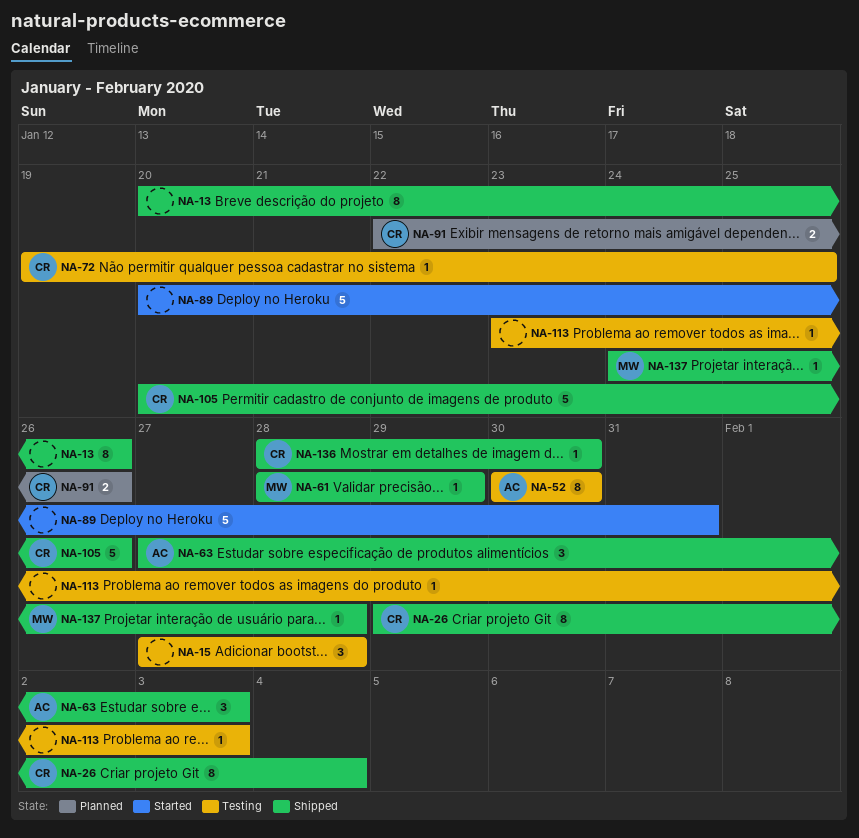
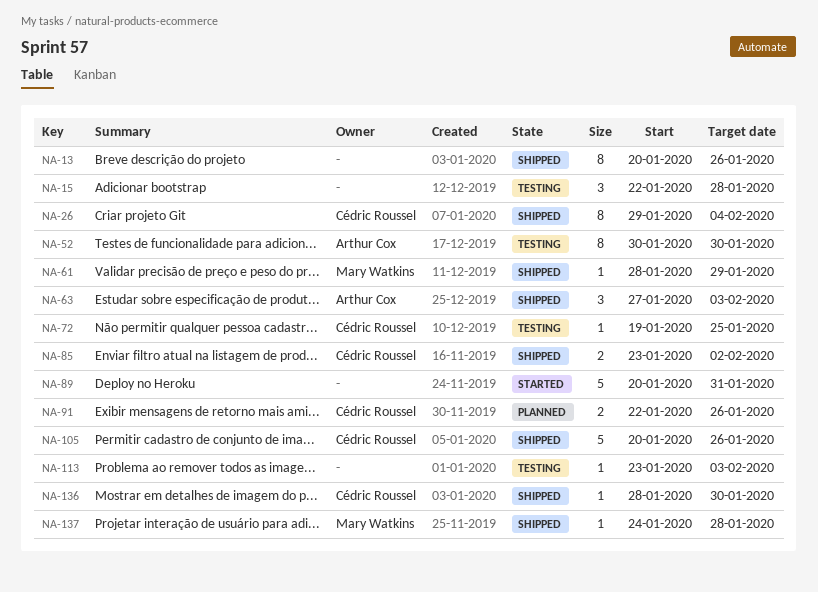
NA-15, start: Jan 27 -> Jan 22
NA-85: none -> present

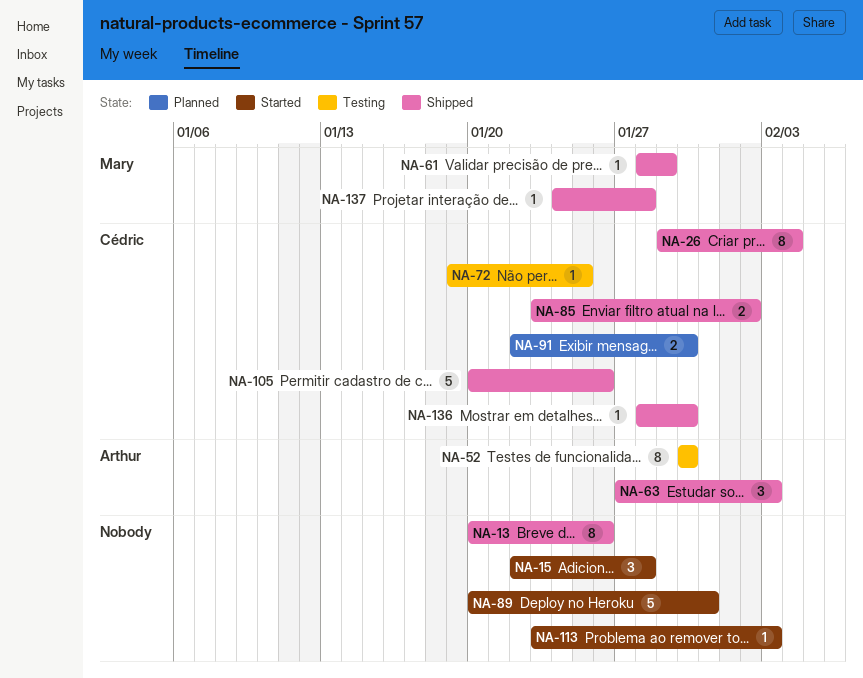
NA-15, status: Testing -> Started
NA-91, due: Jan 26 -> Jan 30
NA-113, status: Testing -> Started

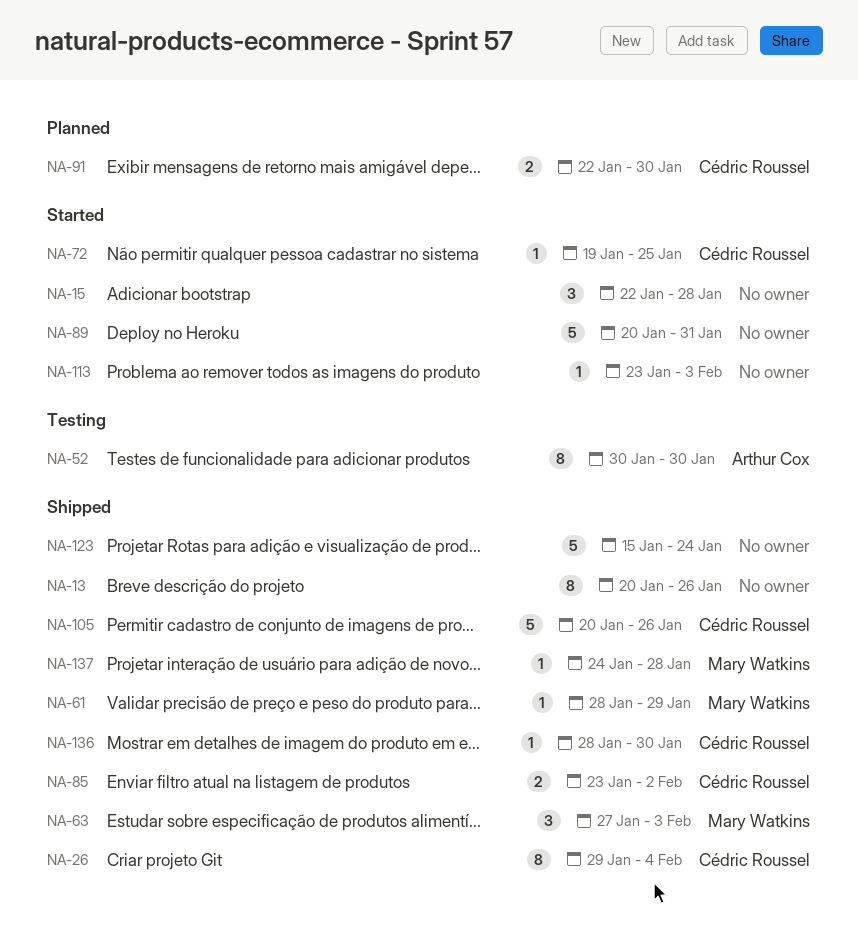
NA-63, owner: Arthur Cox -> Mary Watkins
NA-72, status: Testing -> Started
NA-123: none -> present

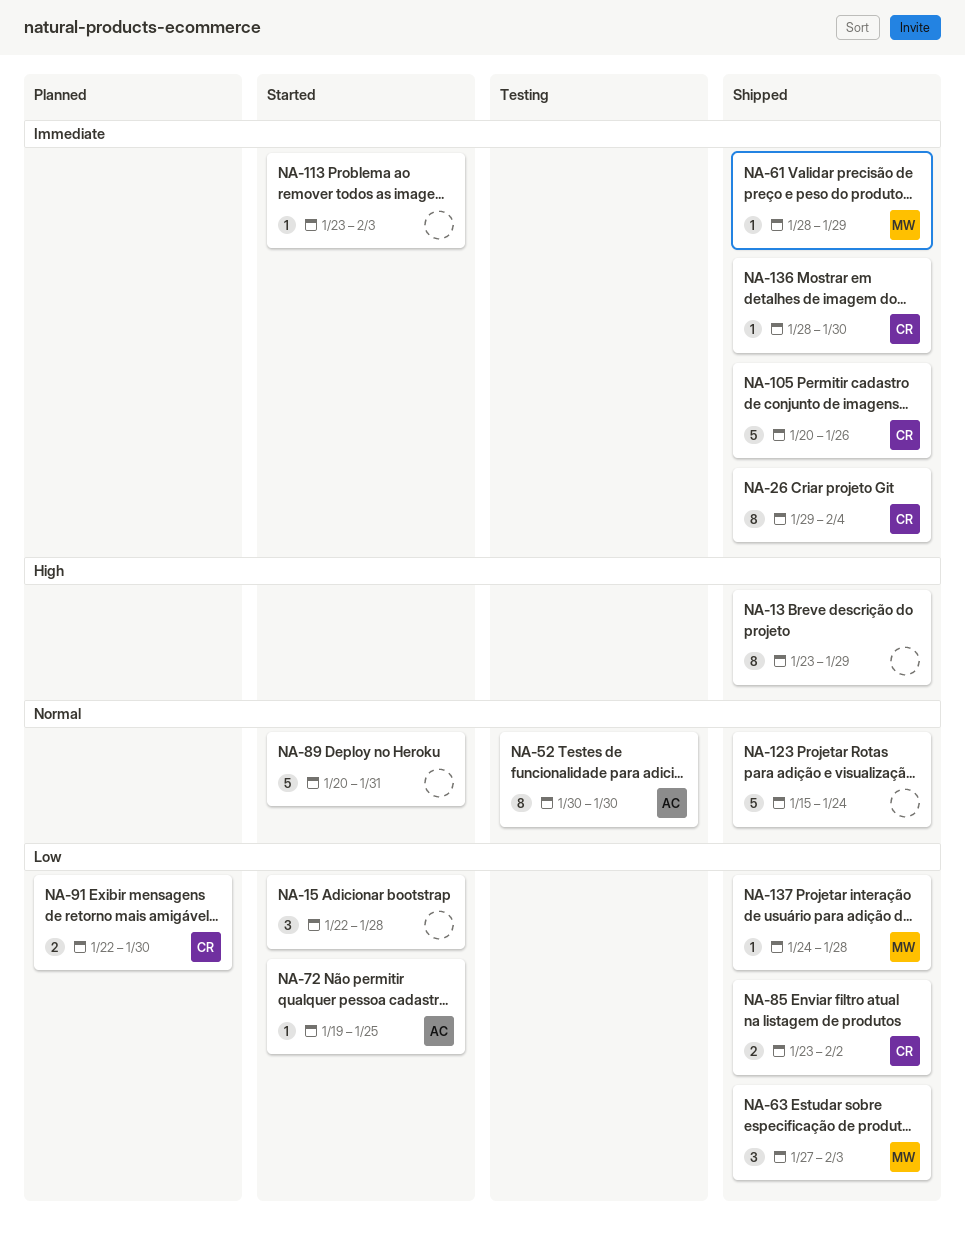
NA-13, start: Jan 20 -> Jan 23
NA-13, due: Jan 26 -> Jan 29
NA-72, owner: Cédric Roussel -> Arthur Cox

